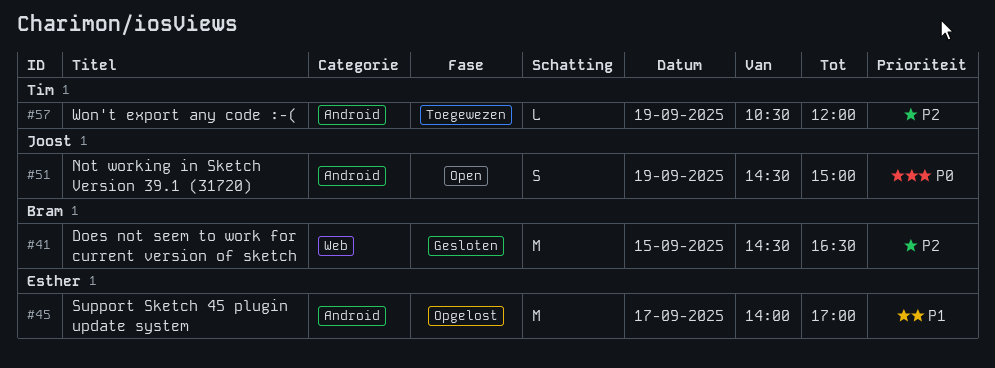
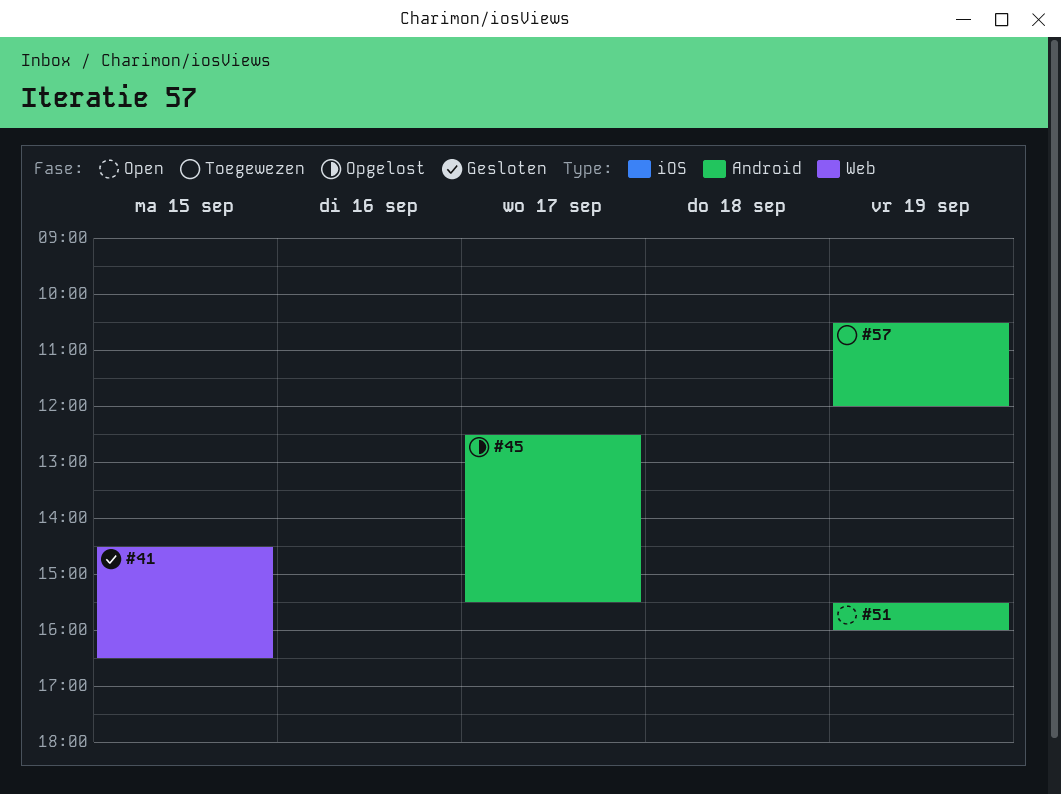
#45, begins: 14:00 -> 12:30
#45, ends: 17:00 -> 15:30
#51, begins: 14:30 -> 15:30
#51, ends: 15:00 -> 16:00

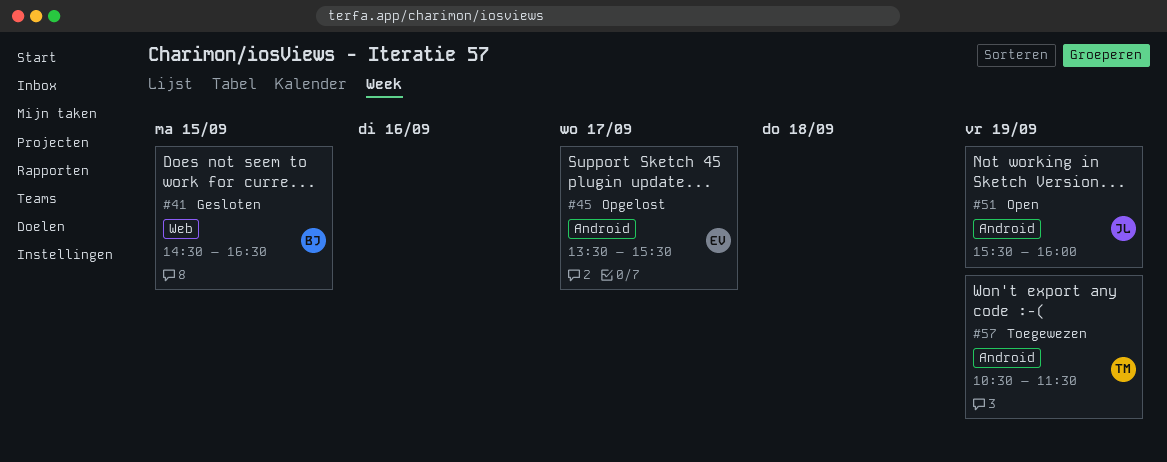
#45, begins: 12:30 -> 13:30
#57, ends: 12:00 -> 11:30

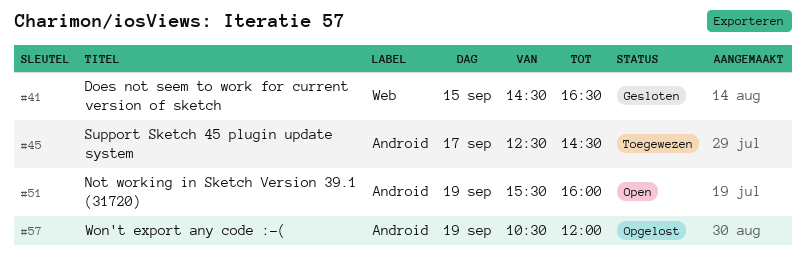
#45, status: Opgelost -> Toegewezen
#45, begins: 13:30 -> 12:30
#45, ends: 15:30 -> 14:30
#57, status: Toegewezen -> Opgelost
#57, ends: 11:30 -> 12:00

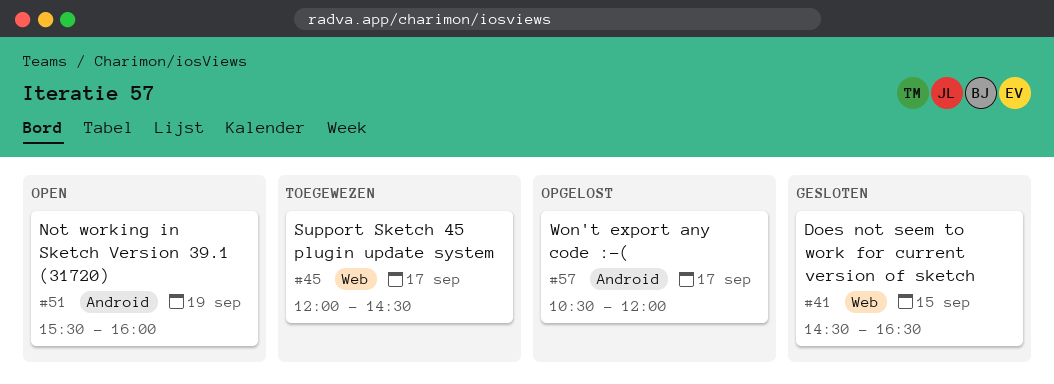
#45, label: Android -> Web
#45, begins: 12:30 -> 12:00
#57, day: Sep 19 -> Sep 17

